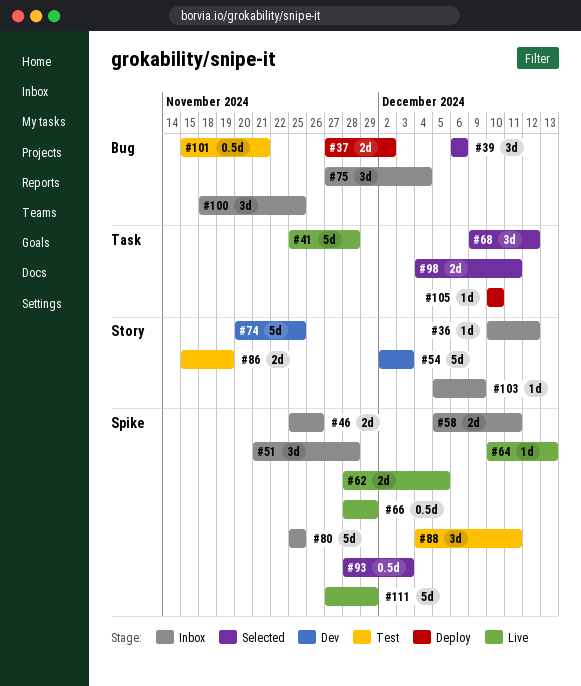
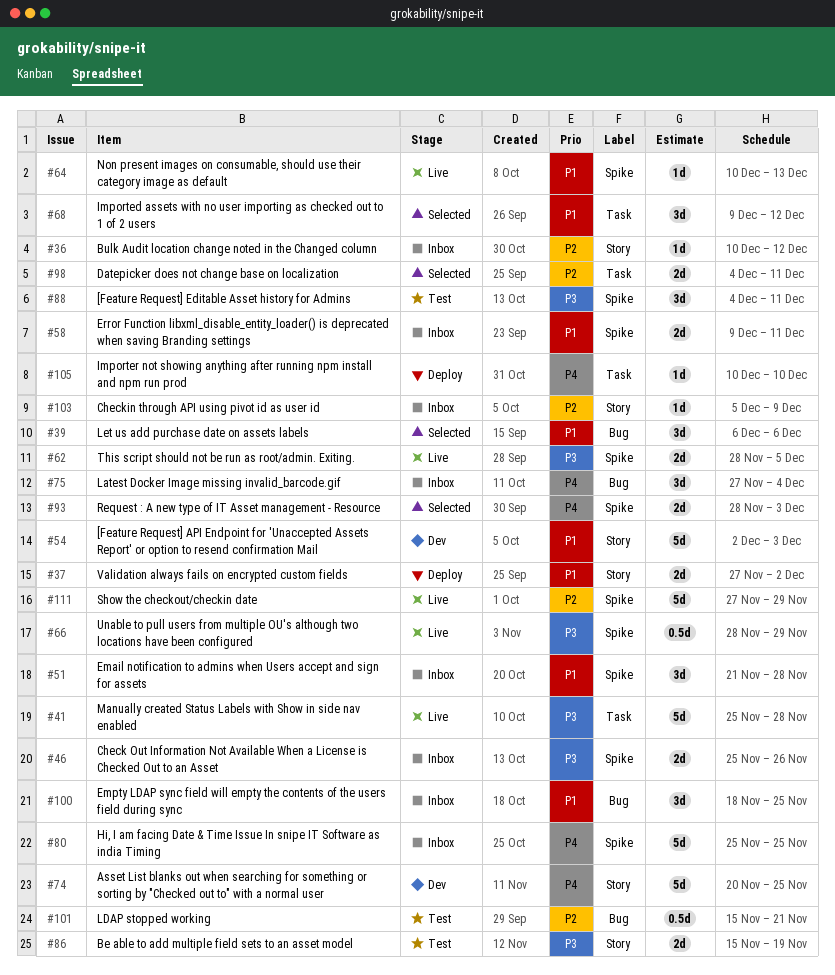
#37, label: Bug -> Story
#58, start: Dec 5 -> Dec 9
#93, estimate: 0.5d -> 2d

